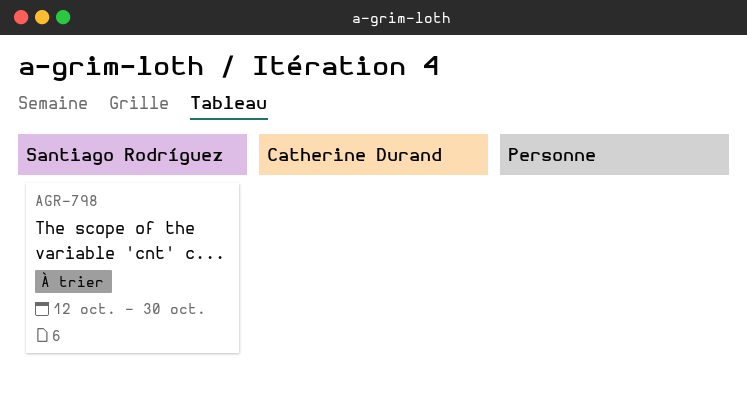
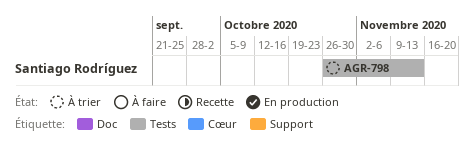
AGR-798, start: Oct 12 -> Oct 26
AGR-798, due: Oct 30 -> Nov 13

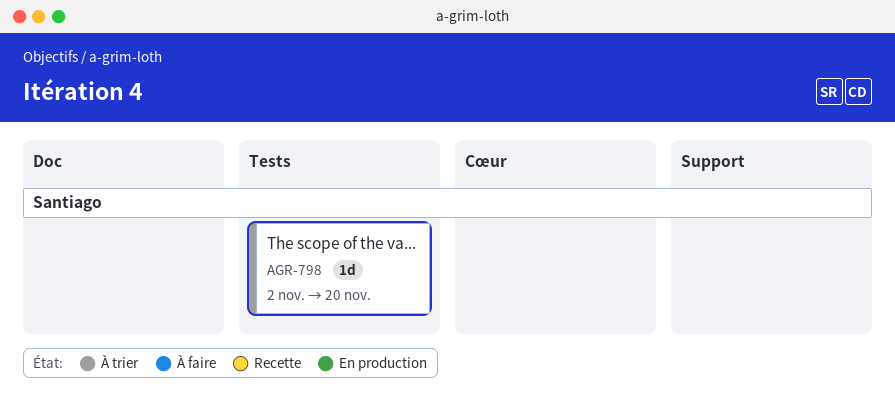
AGR-798, start: Oct 26 -> Nov 2
AGR-798, due: Nov 13 -> Nov 20

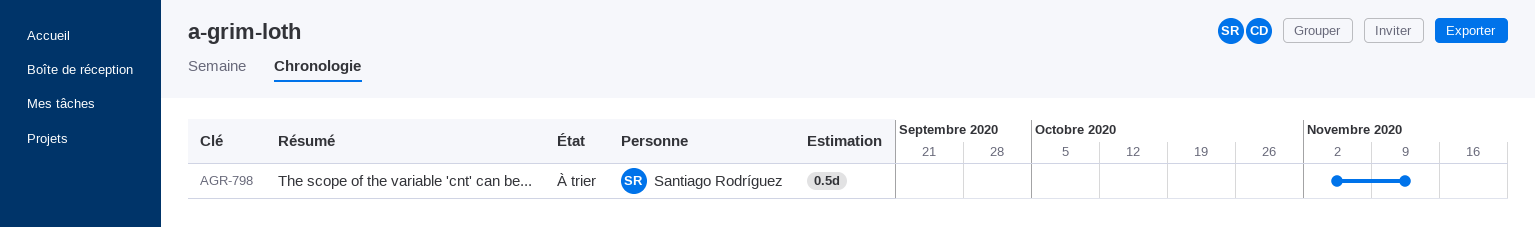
AGR-798, estimate: 1d -> 0.5d
AGR-798, due: Nov 20 -> Nov 13

